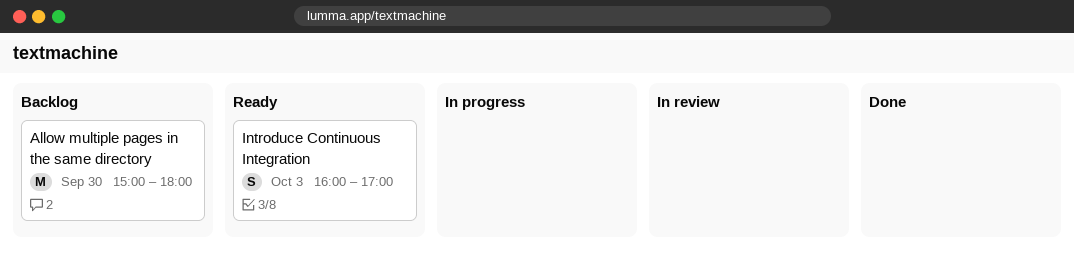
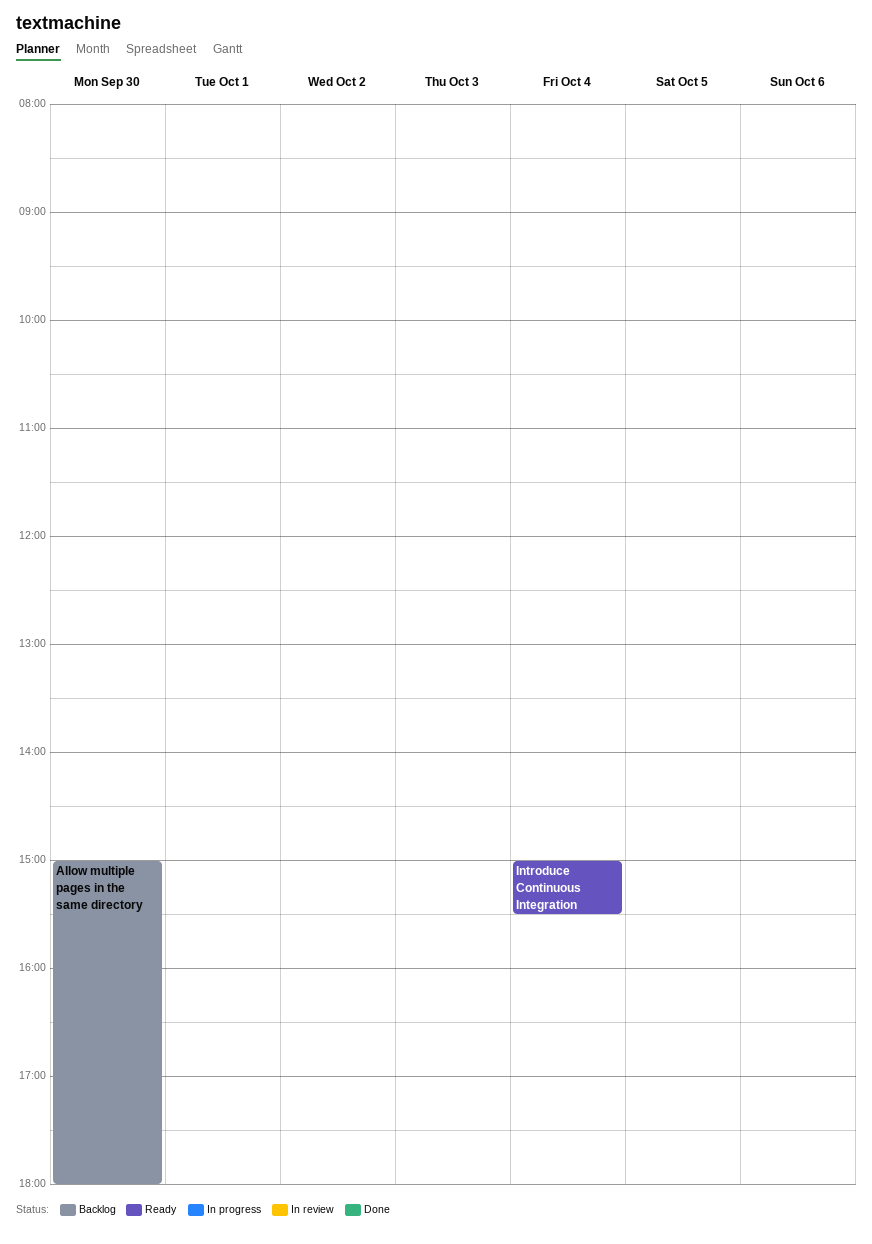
Introduce Continuous Integration, day: Oct 3 -> Oct 4
Introduce Continuous Integration, begins: 16:00 -> 15:00
Introduce Continuous Integration, ends: 17:00 -> 15:30

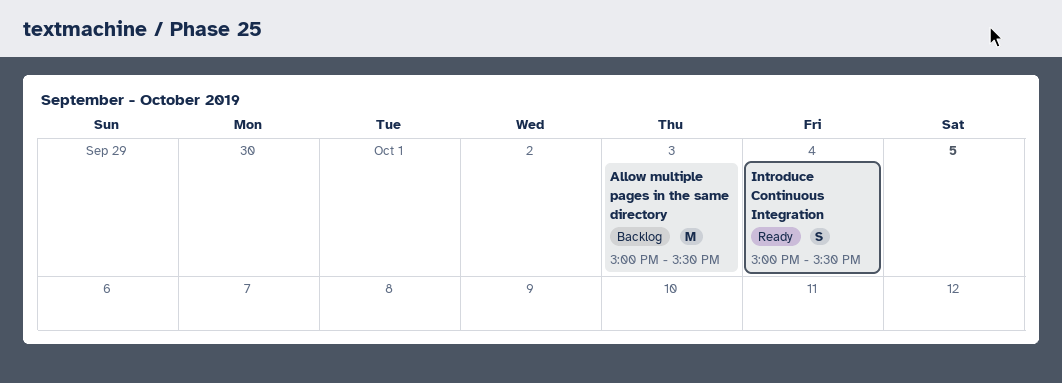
Allow multiple pages in the same directory, day: Sep 30 -> Oct 3
Allow multiple pages in the same directory, ends: 18:00 -> 15:30

